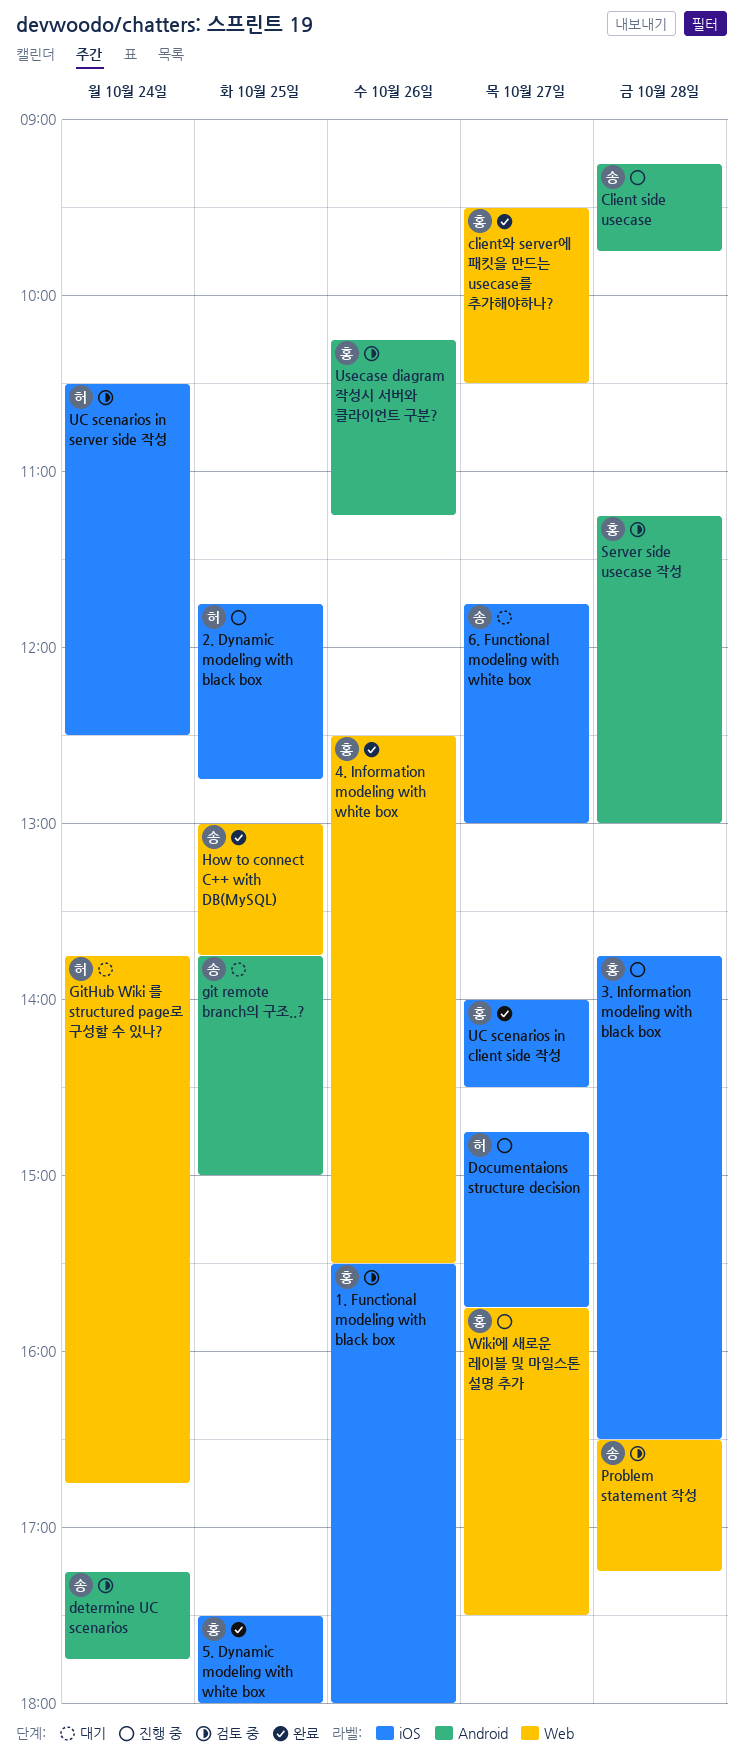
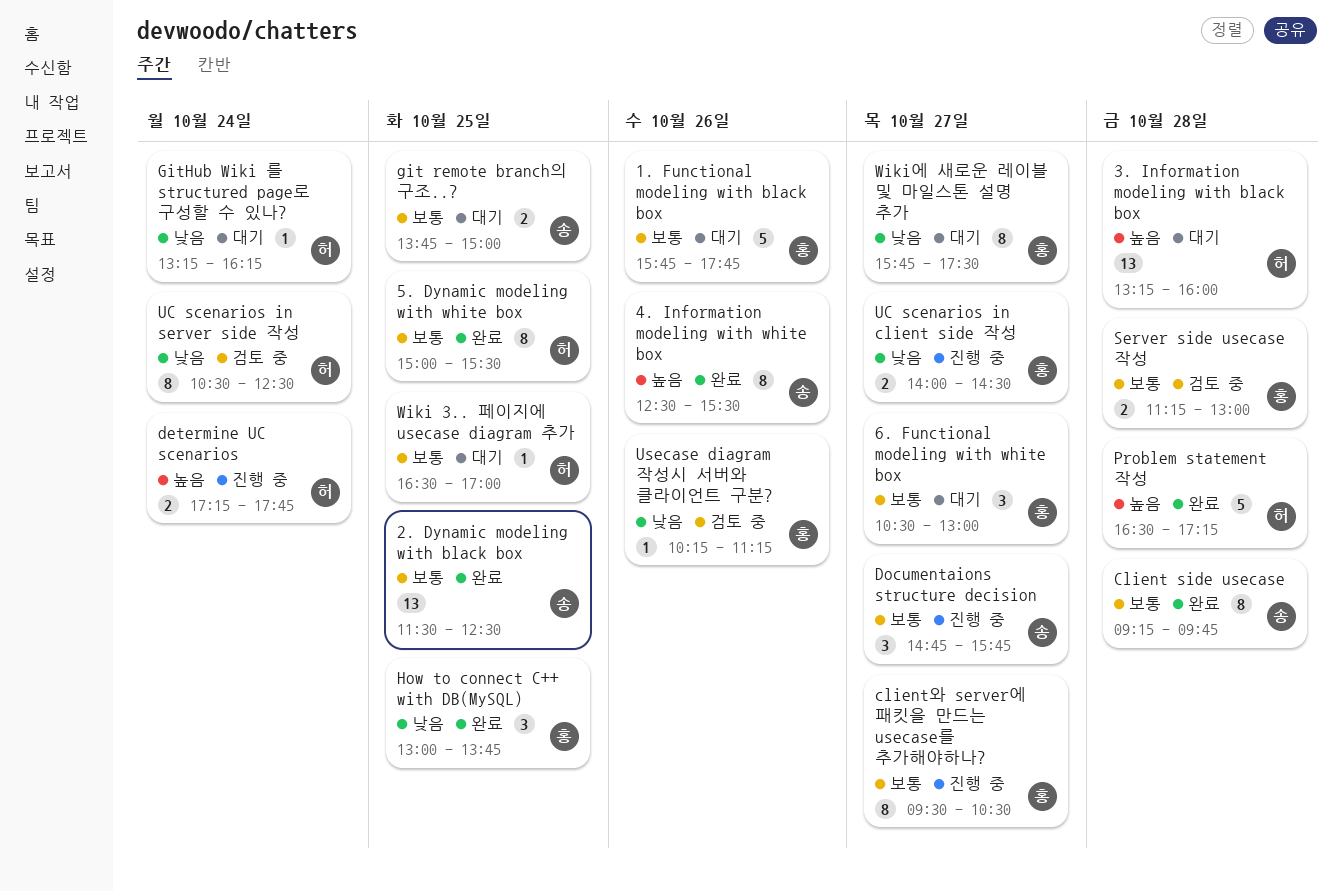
1. Functional modeling with black box, status: 검토 중 -> 대기
1. Functional modeling with black box, begins: 15:30 -> 15:45
1. Functional modeling with black box, ends: 18:00 -> 17:45
2. Dynamic modeling with black box, status: 진행 중 -> 완료
2. Dynamic modeling with black box, owner: 허 -> 송
2. Dynamic modeling with black box, begins: 11:45 -> 11:30
2. Dynamic modeling with black box, ends: 12:45 -> 12:30
3. Information modeling with black box, status: 진행 중 -> 대기
3. Information modeling with black box, owner: 홍 -> 허
3. Information modeling with black box, begins: 13:45 -> 13:15
3. Information modeling with black box, ends: 16:30 -> 16:00
4. Information modeling with white box, owner: 홍 -> 송
5. Dynamic modeling with white box, owner: 홍 -> 허
5. Dynamic modeling with white box, begins: 17:30 -> 15:00
5. Dynamic modeling with white box, ends: 18:00 -> 15:30
6. Functional modeling with white box, owner: 송 -> 홍
6. Functional modeling with white box, begins: 11:45 -> 10:30
Client side usecase, status: 진행 중 -> 완료
client와 server에 패킷을 만드는 usecase를 추가해야하나?, status: 완료 -> 진행 중
determine UC scenarios, status: 검토 중 -> 진행 중
determine UC scenarios, owner: 송 -> 허
Documentaions structure decision, owner: 허 -> 송
GitHub Wiki 를 structured page로 구성할 수 있나?, begins: 13:45 -> 13:15
GitHub Wiki 를 structured page로 구성할 수 있나?, ends: 16:45 -> 16:15
How to connect C++ with DB(MySQL), owner: 송 -> 홍
Problem statement 작성, status: 검토 중 -> 완료
Problem statement 작성, owner: 송 -> 허
UC scenarios in client side 작성, status: 완료 -> 진행 중
Wiki 3.. 페이지에 usecase diagram 추가: none -> present
Wiki에 새로운 레이블 및 마일스톤 설명 추가, status: 진행 중 -> 대기

